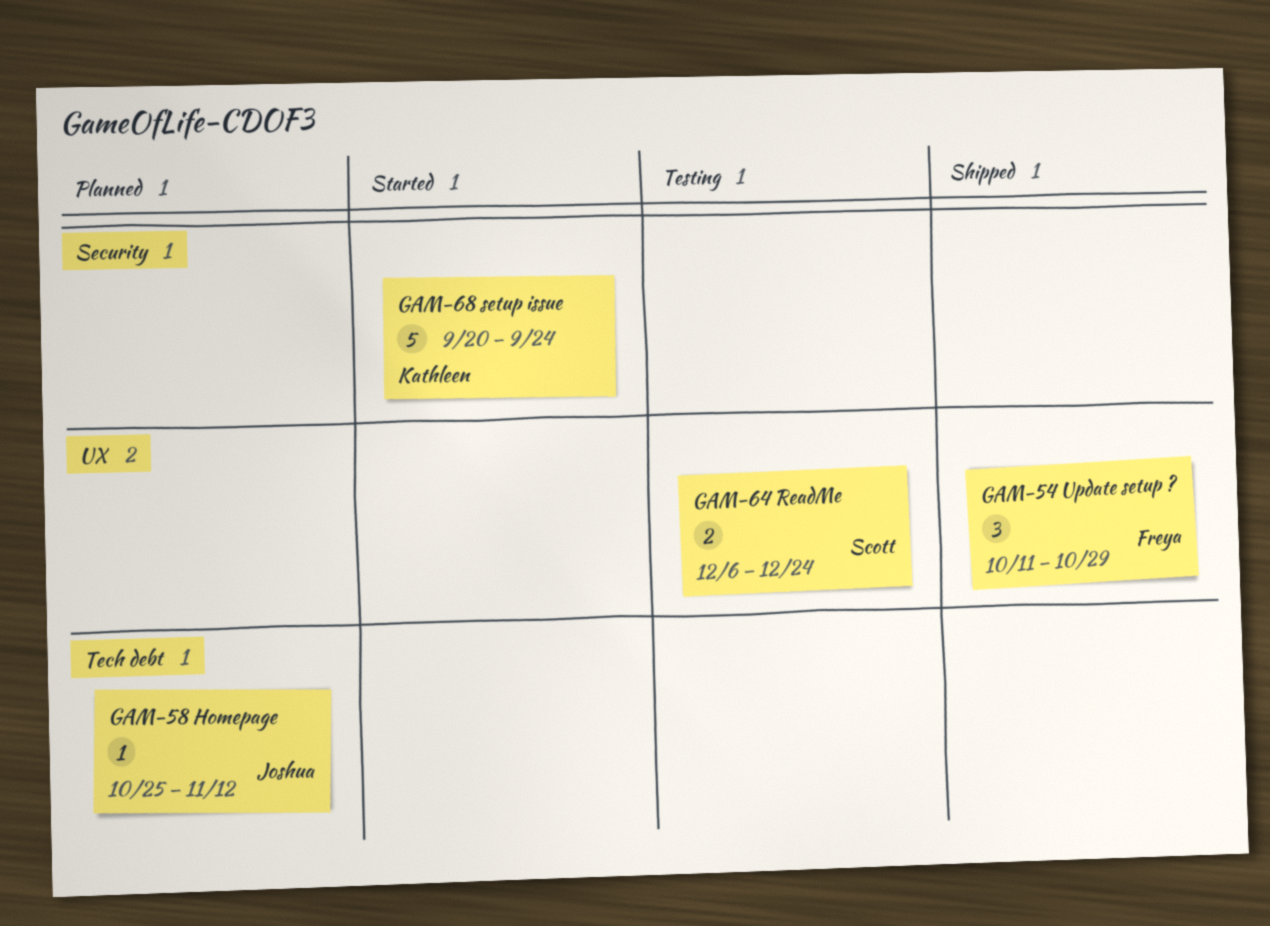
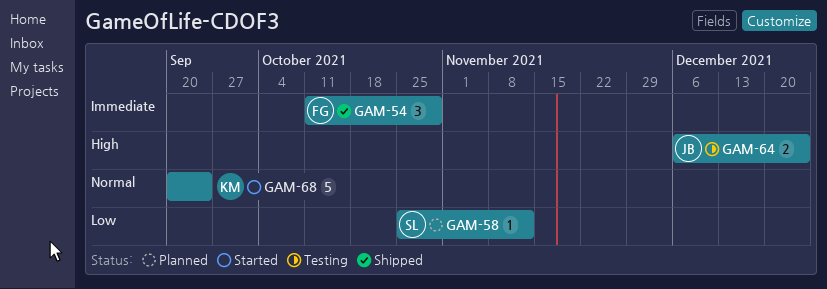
GAM-58, owner: Joshua -> Scott
GAM-64, owner: Scott -> Joshua

